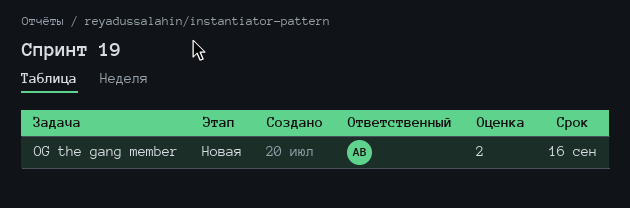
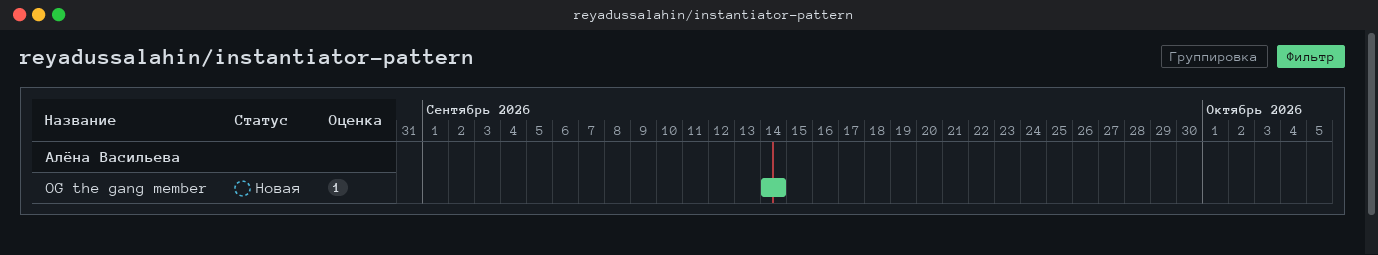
OG the gang member, estimate: 2 -> 1
OG the gang member, due: Sep 16 -> Sep 14

